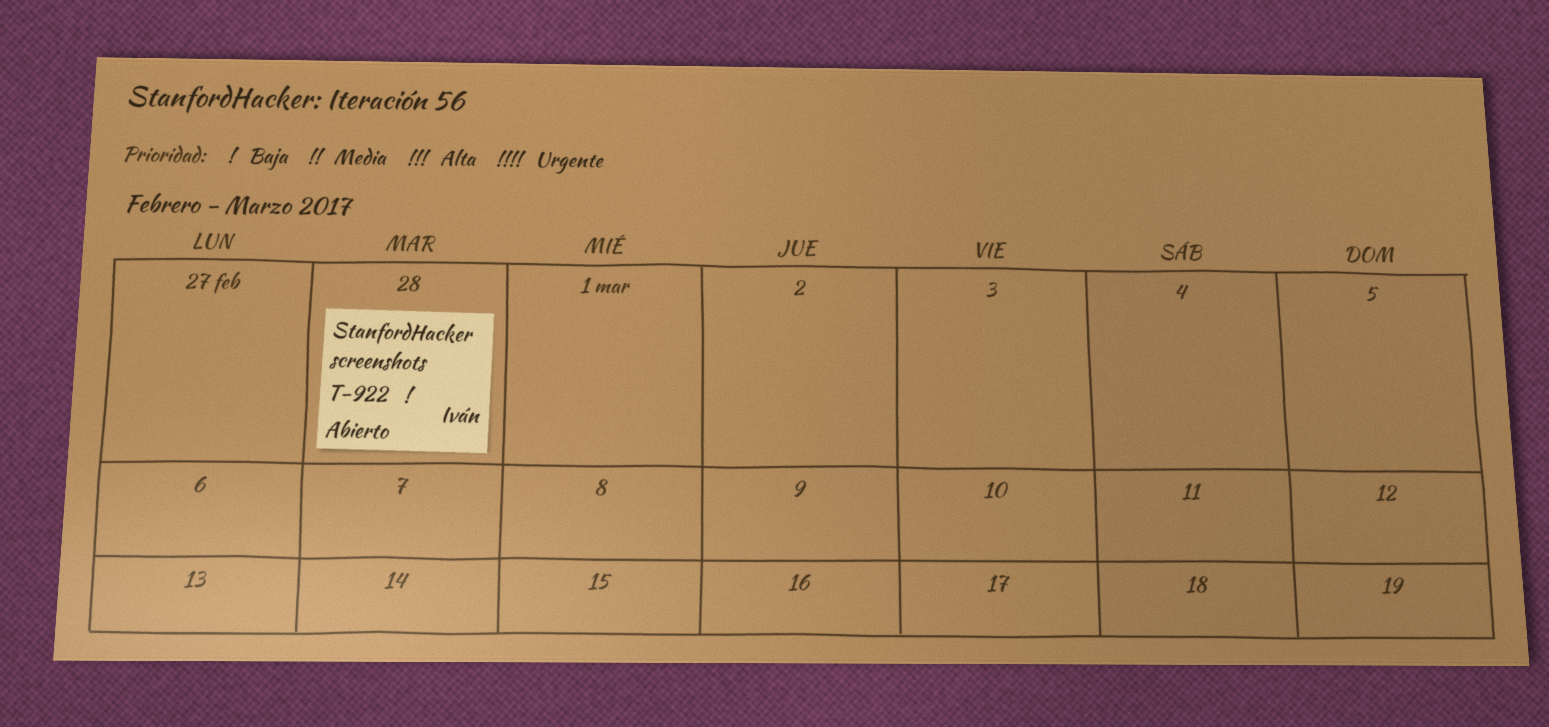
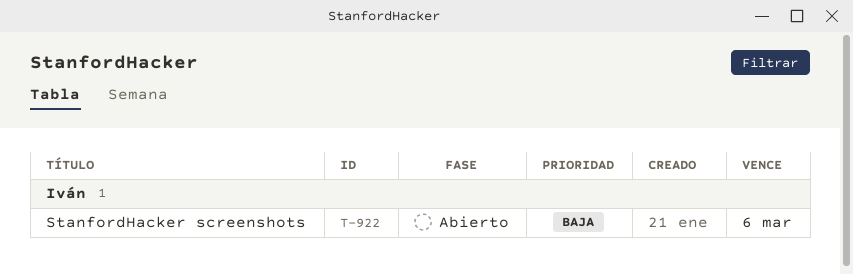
T-922, due: Feb 28 -> Mar 6

